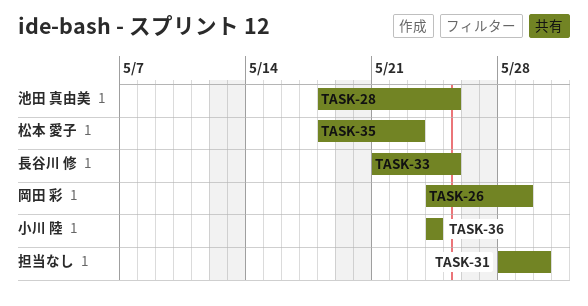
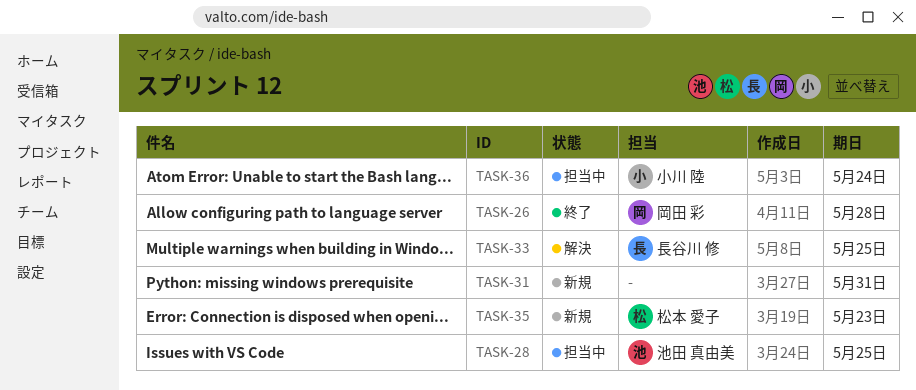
TASK-26, due: May 29 -> May 28
TASK-31, due: May 30 -> May 31

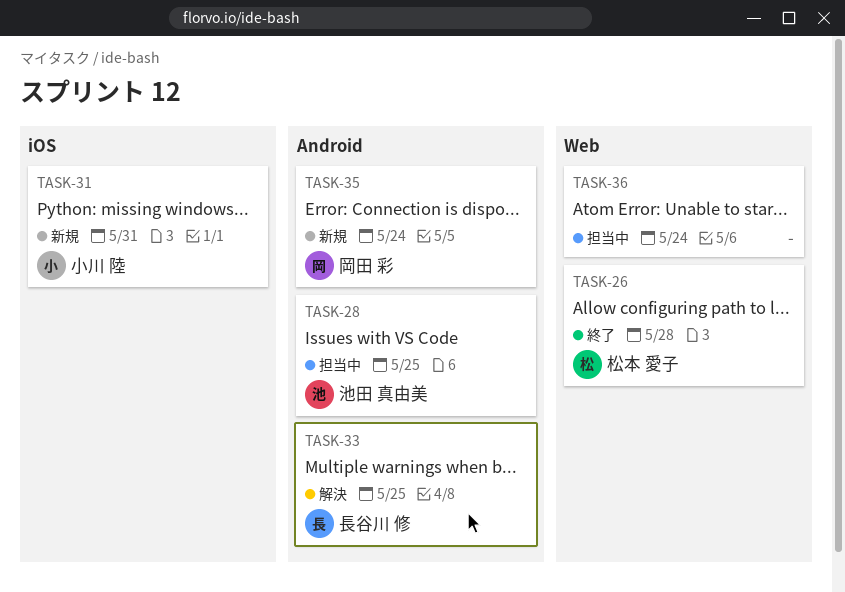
TASK-26, owner: 岡田 彩 -> 松本 愛子
TASK-31, owner: none -> 小川 陸
TASK-35, owner: 松本 愛子 -> 岡田 彩
TASK-35, due: May 23 -> May 24
TASK-36, owner: 小川 陸 -> none

